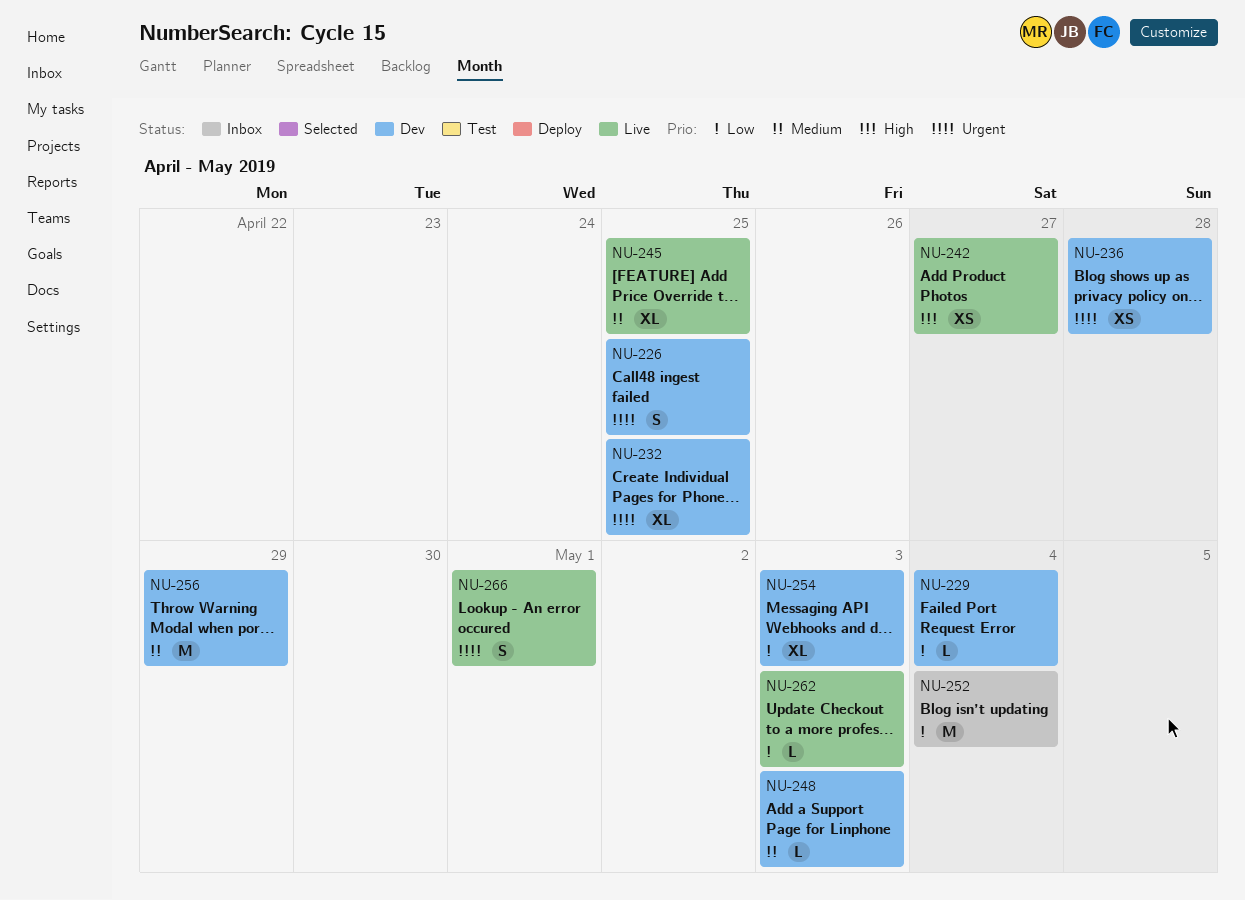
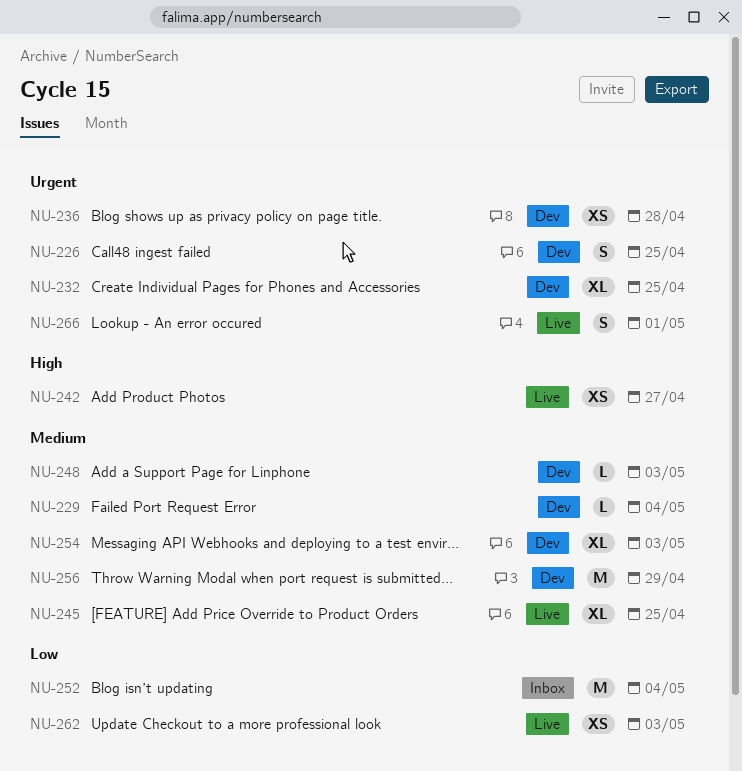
NU-229, priority: Low -> Medium
NU-254, priority: Low -> Medium
NU-262, estimate: L -> XS

